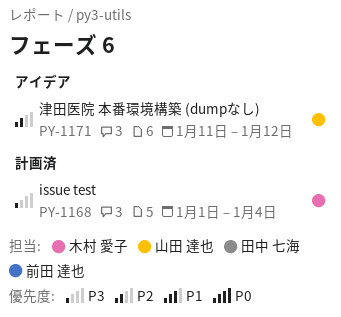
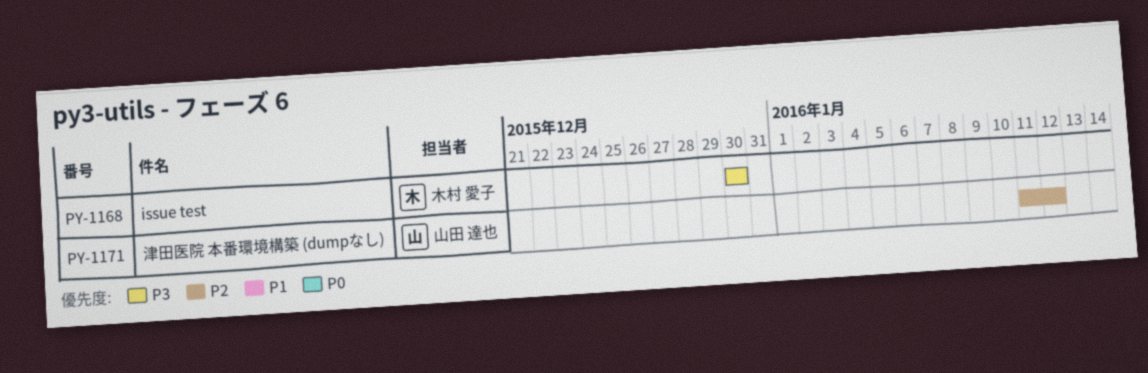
PY-1168, start: Jan 1 -> Dec 30
PY-1168, due: Jan 4 -> Dec 30

